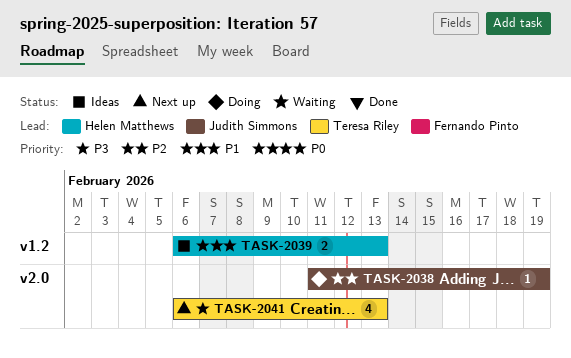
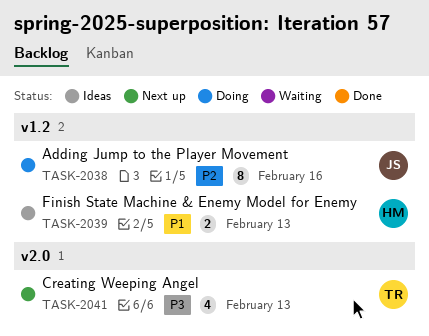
TASK-2038, label: v2.0 -> v1.2
TASK-2038, estimate: 1 -> 8
TASK-2038, due: Feb 19 -> Feb 16

